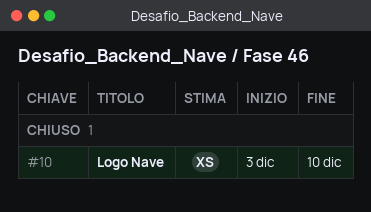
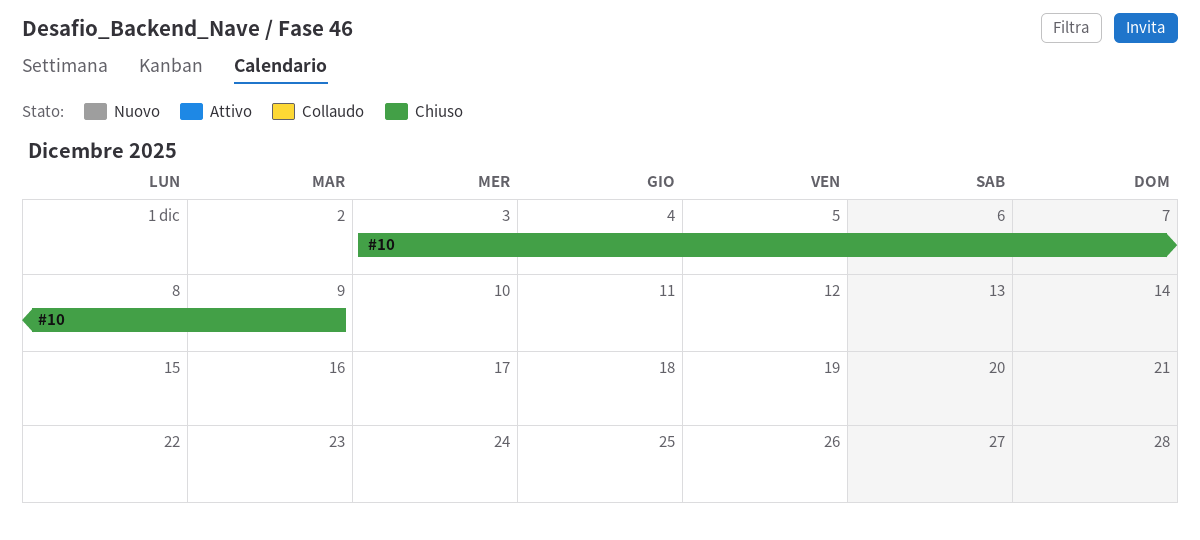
#10, due: Dec 10 -> Dec 9

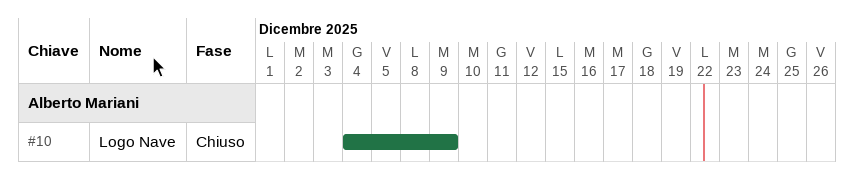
#10, start: Dec 3 -> Dec 4

